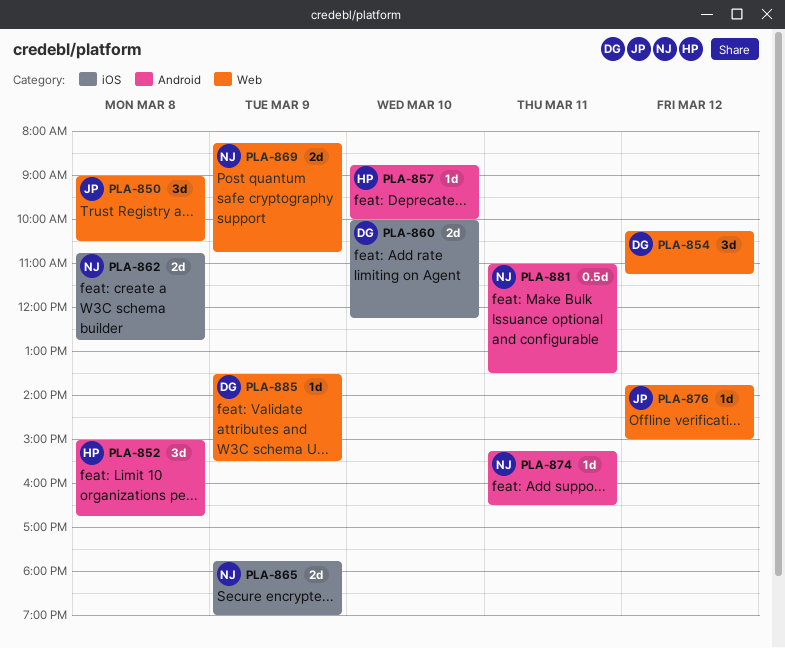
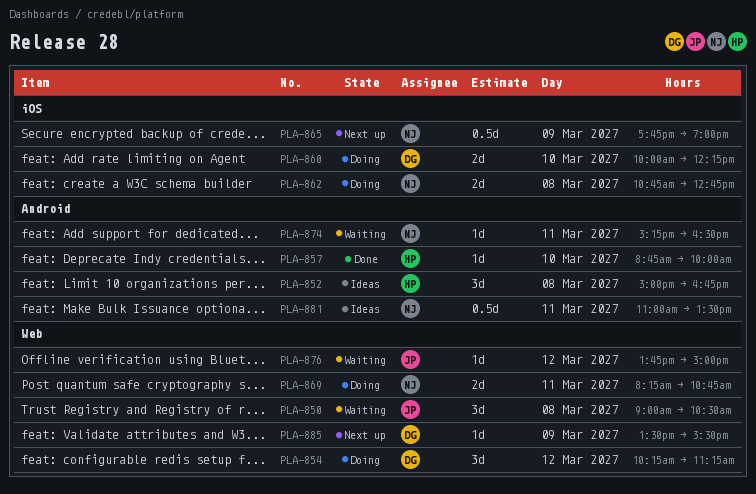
PLA-865, estimate: 2d -> 0.5d
PLA-869, day: Mar 9 -> Mar 11

